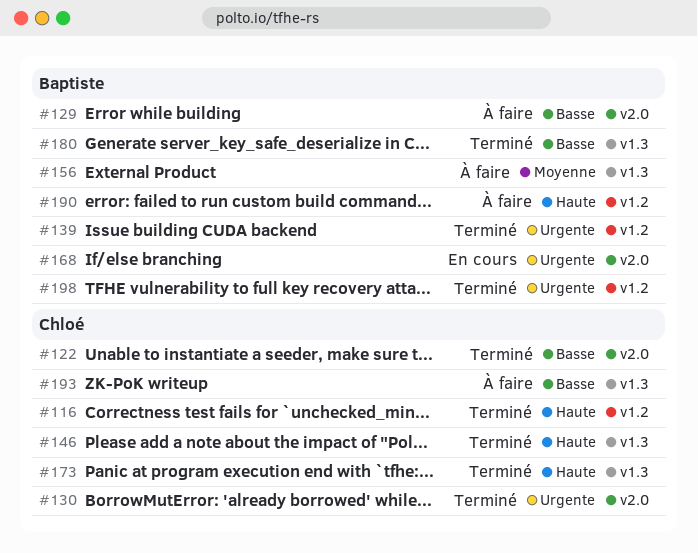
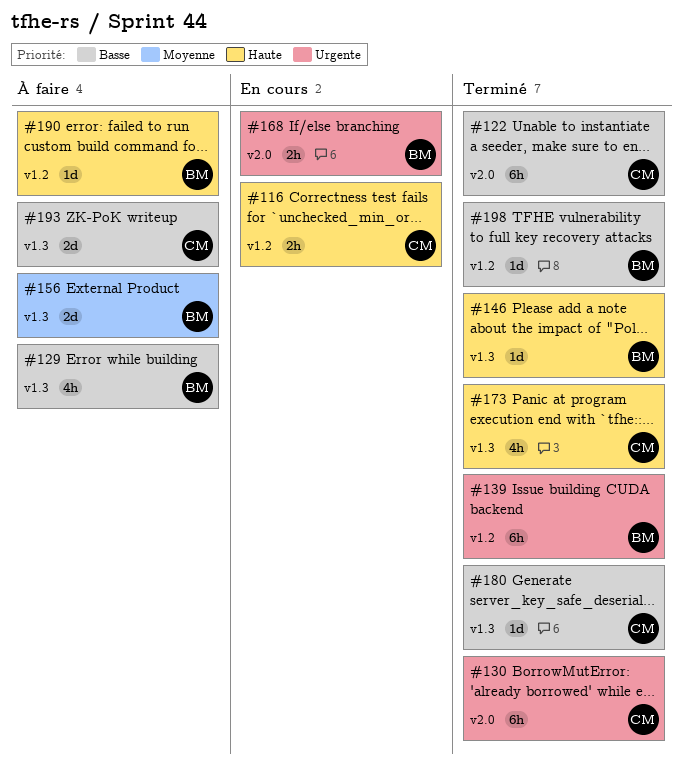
#116, status: Terminé -> En cours
#129, label: v2.0 -> v1.3
#146, owner: Chloé -> Baptiste
#180, owner: Baptiste -> Chloé
#198, priority: Urgente -> Basse

